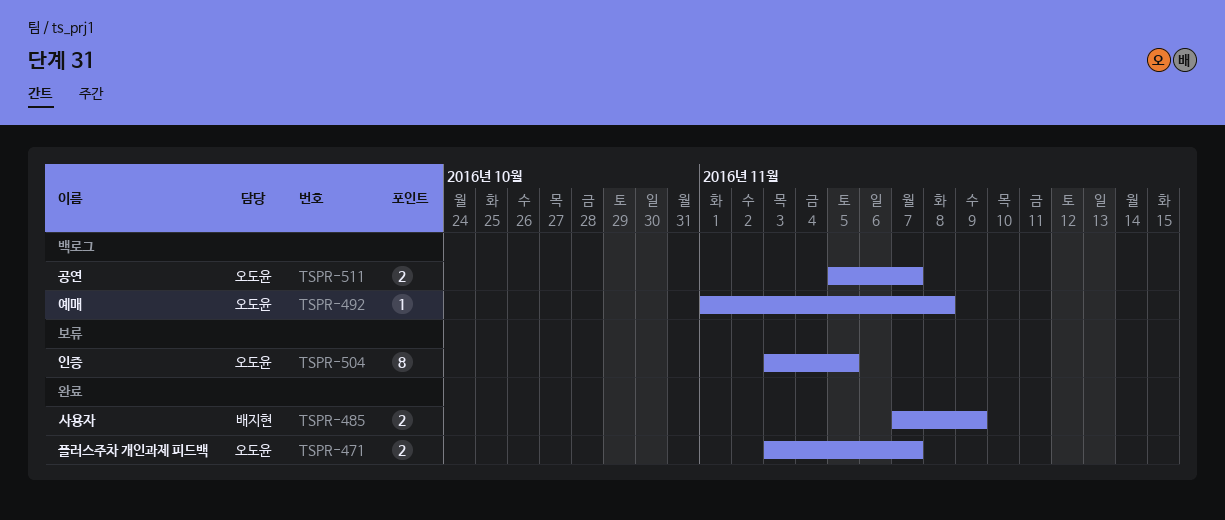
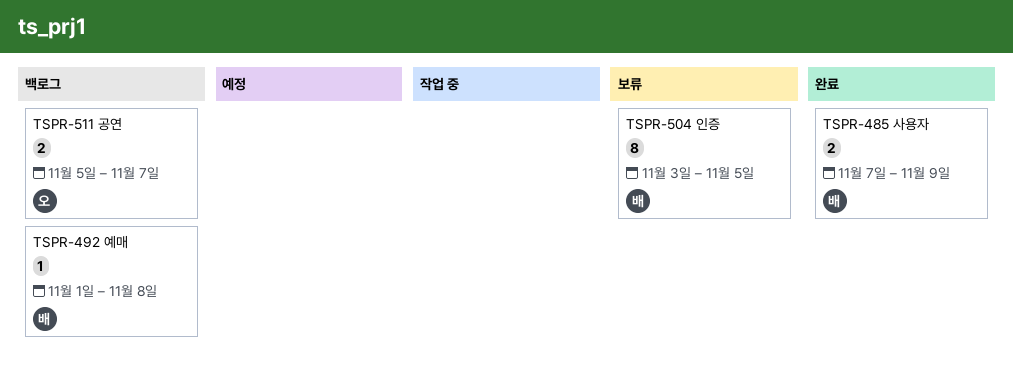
TSPR-471: present -> none
TSPR-492, owner: 오도윤 -> 배지현
TSPR-504, owner: 오도윤 -> 배지현

